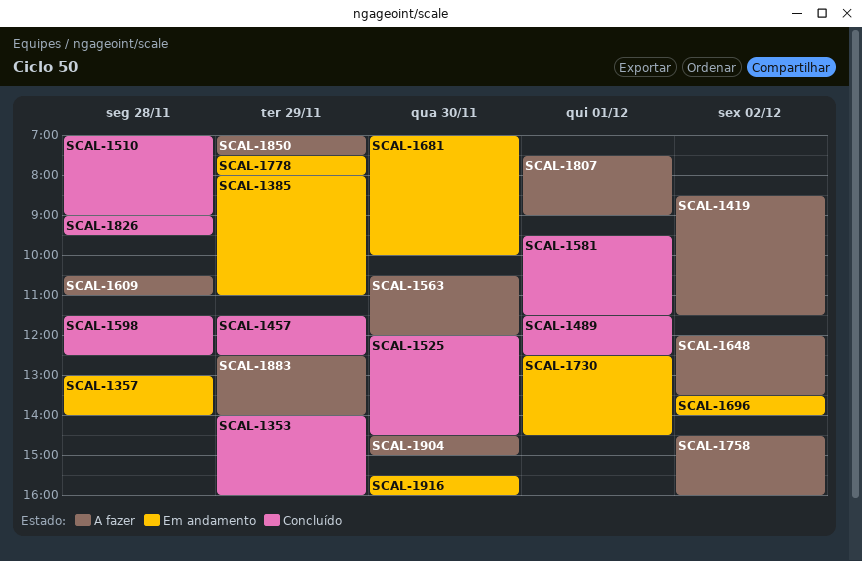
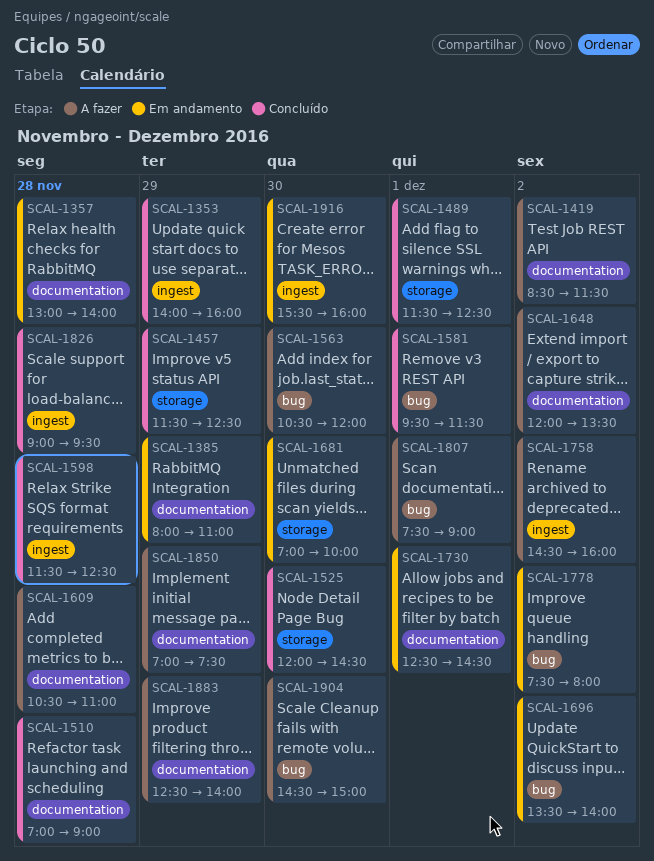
SCAL-1778, day: Nov 29 -> Dec 2

